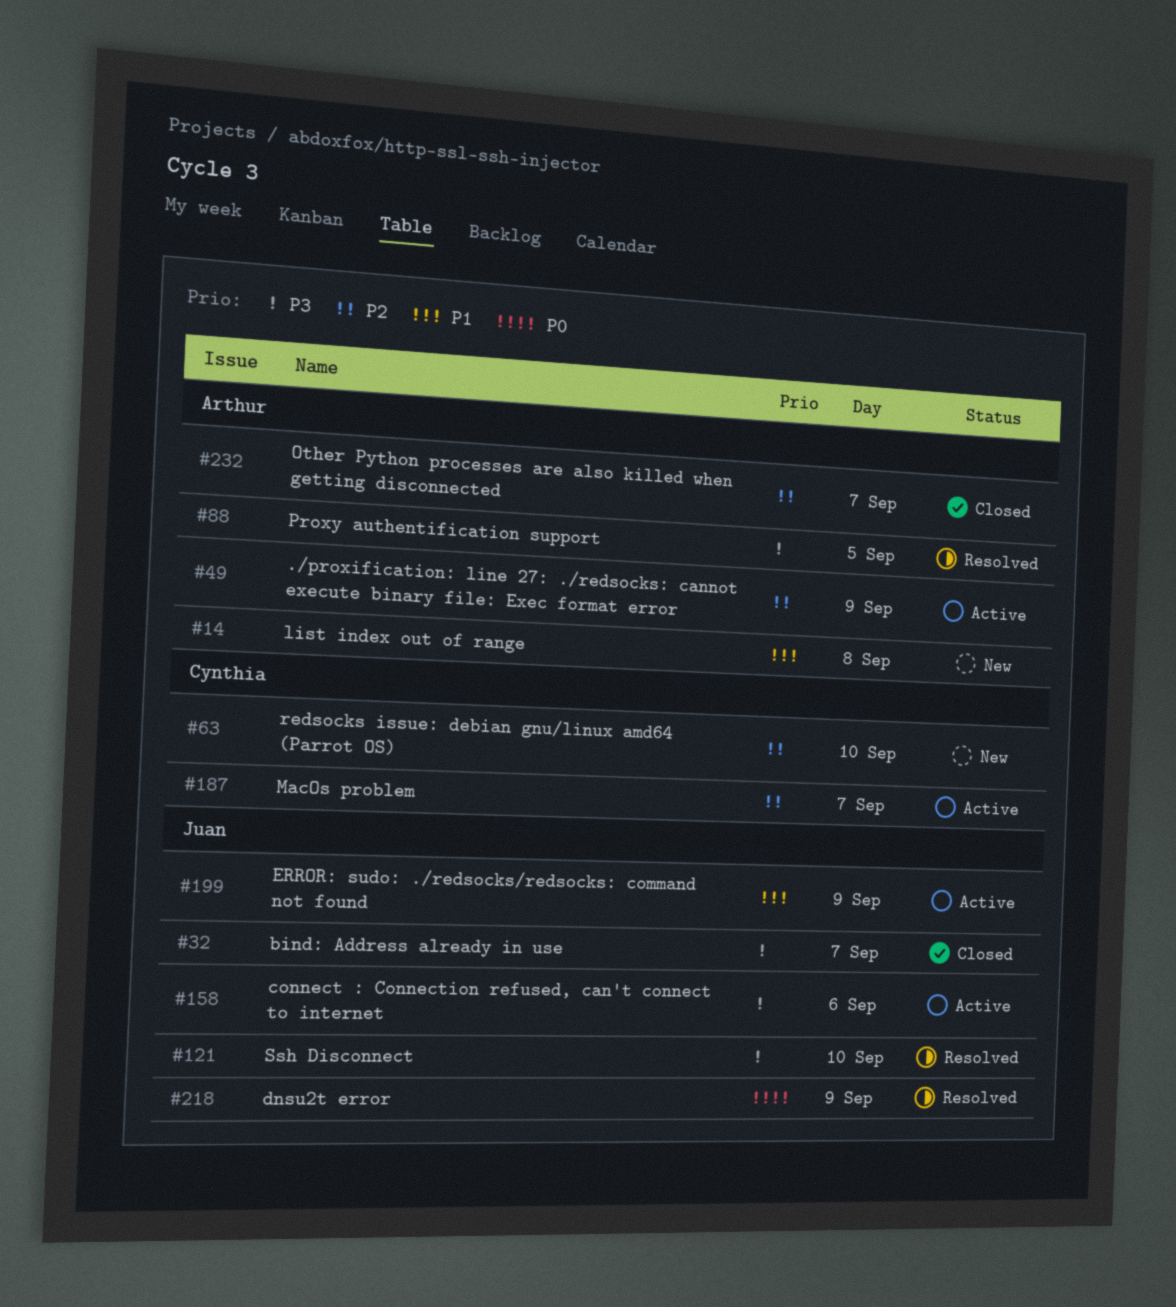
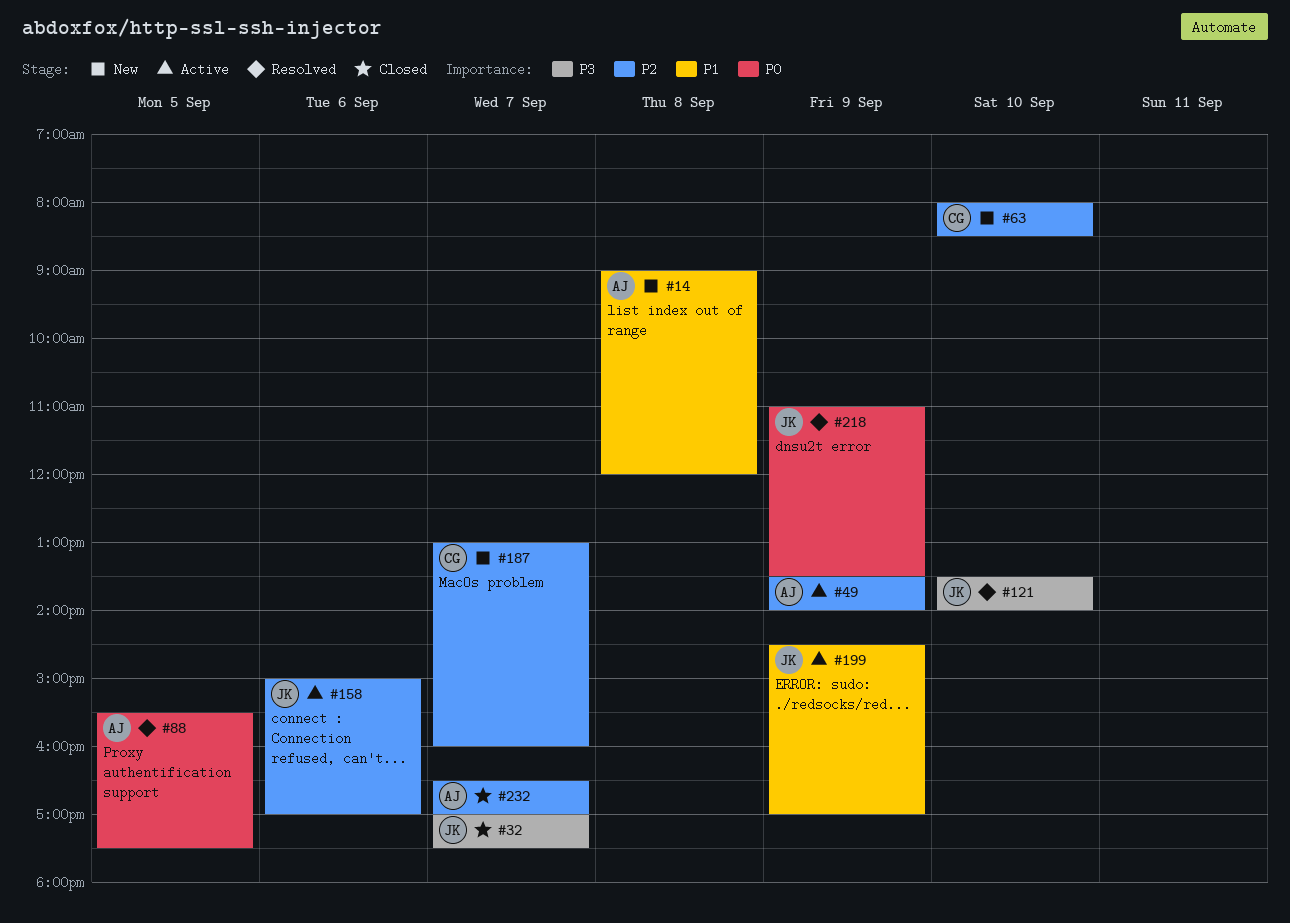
#88, priority: P3 -> P0
#158, priority: P3 -> P2
#187, status: Active -> New

